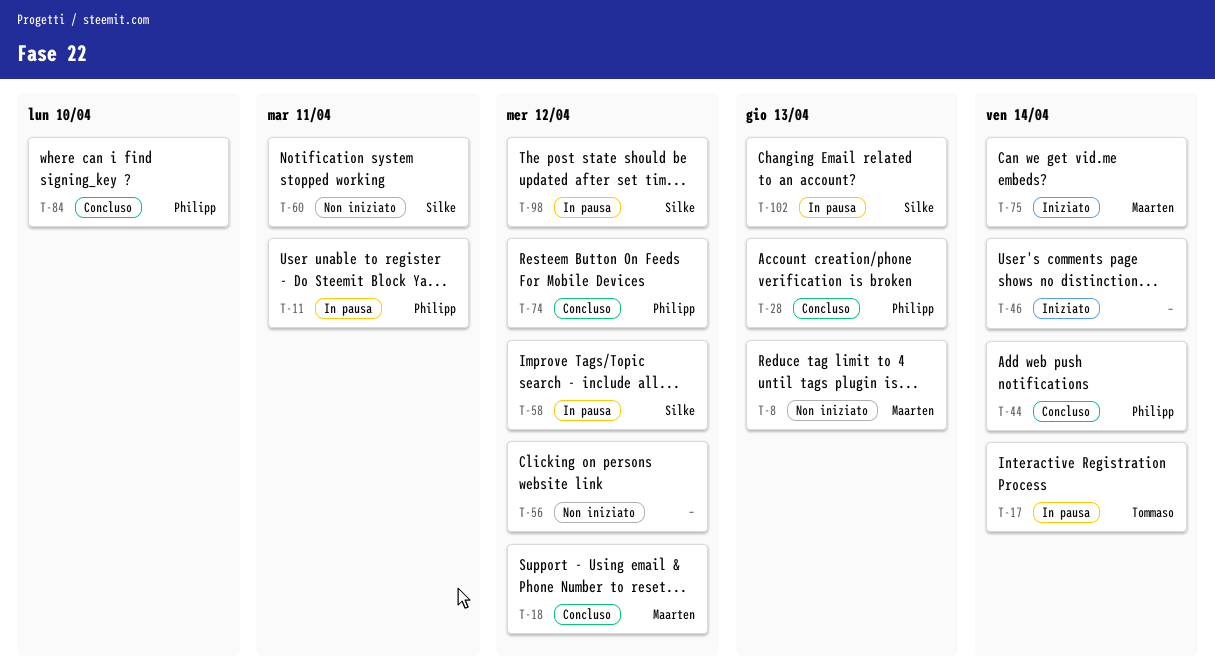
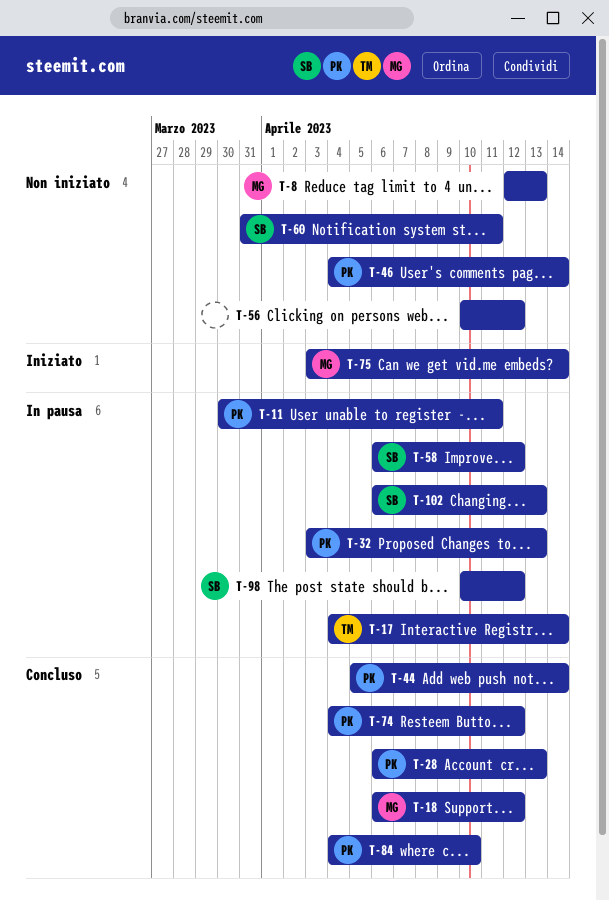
T-32: none -> present
T-46, status: Iniziato -> Non iniziato
T-46, owner: none -> Philipp

